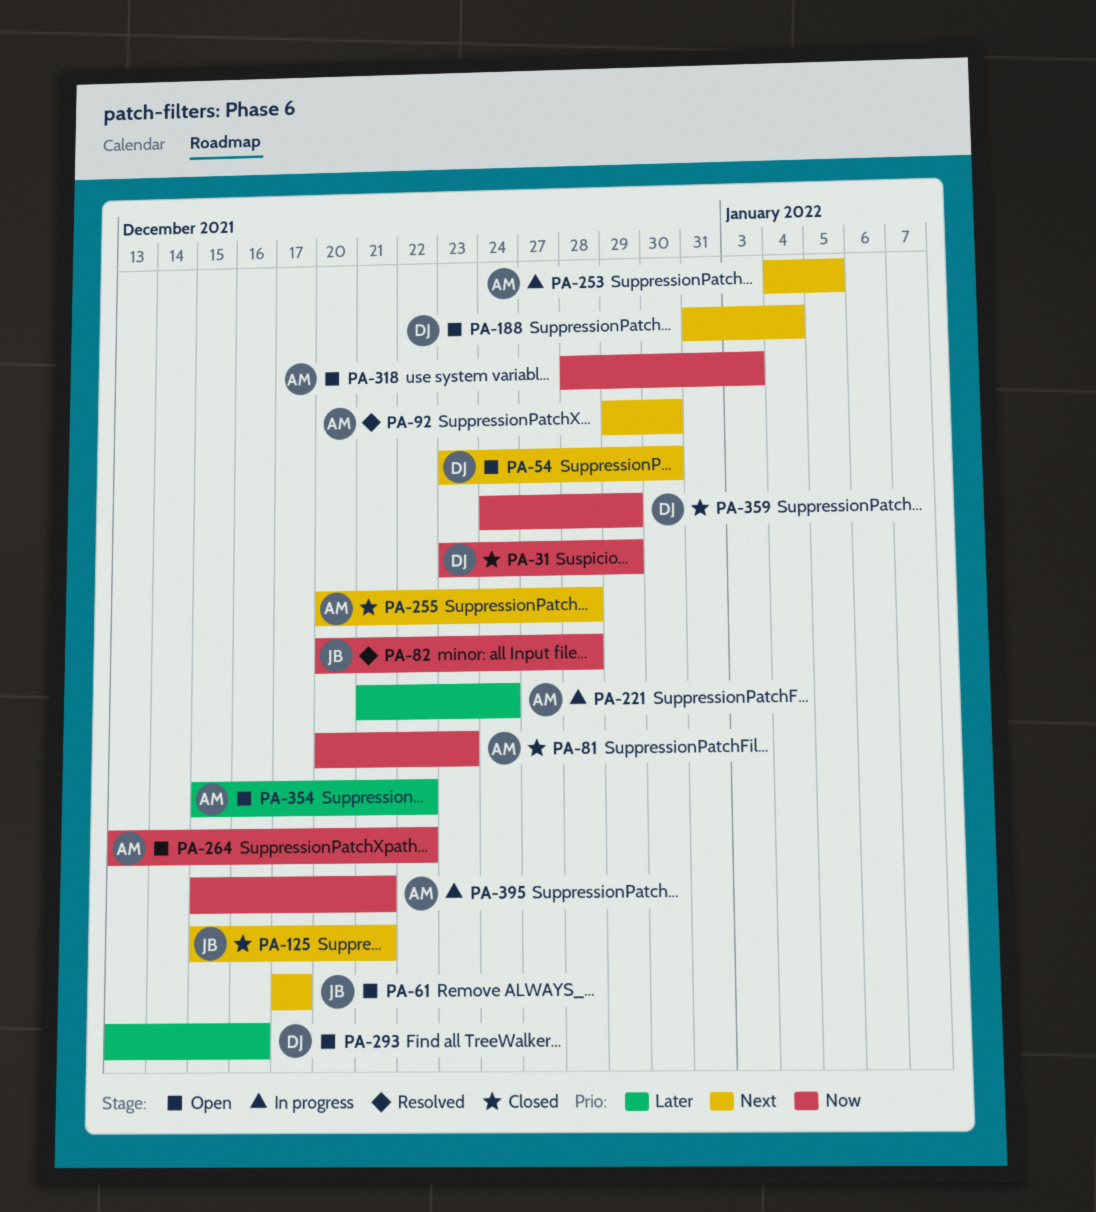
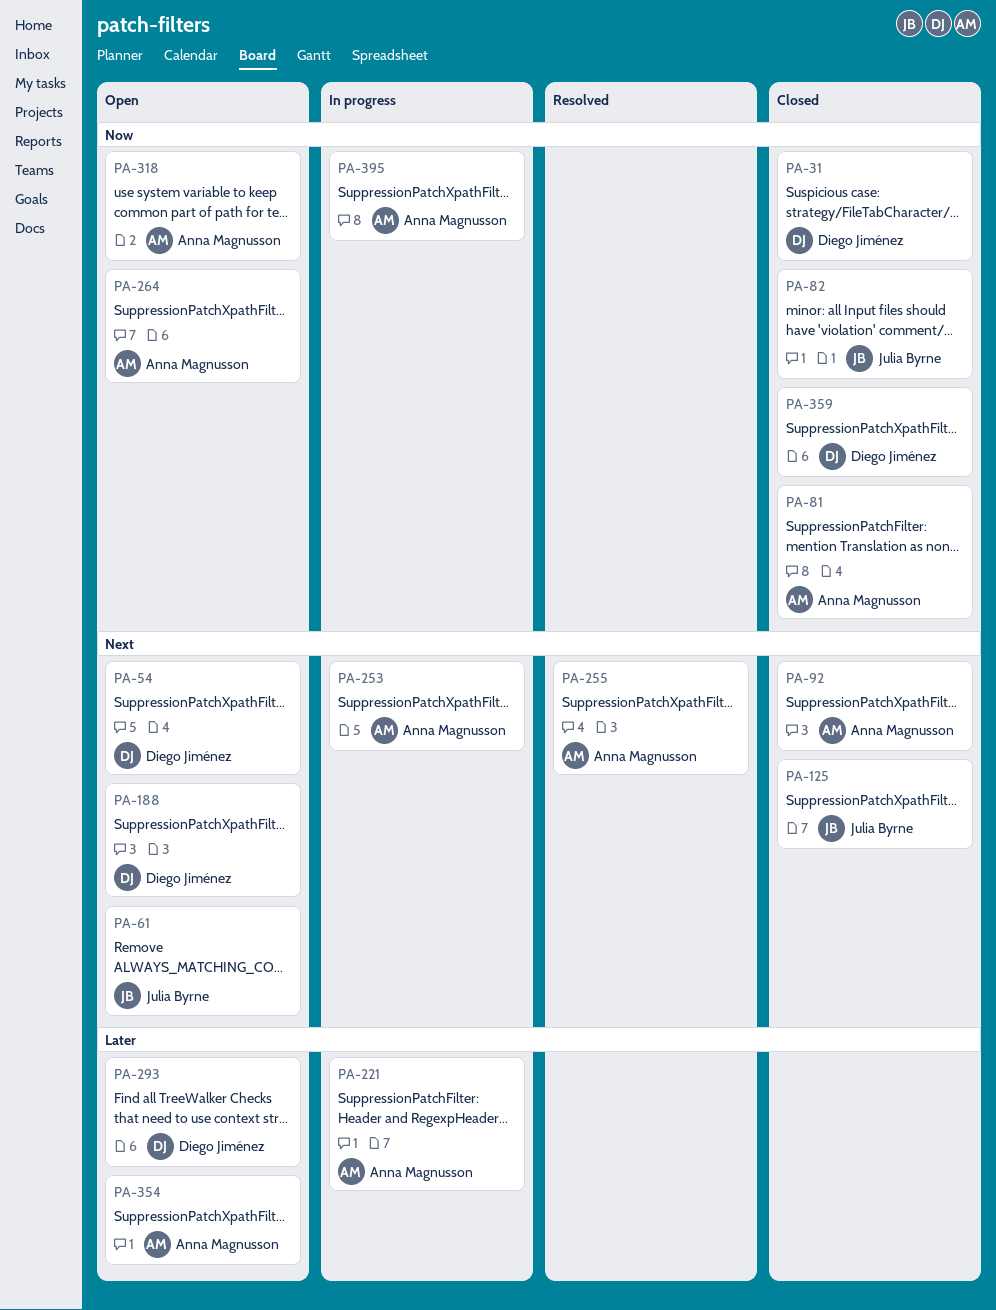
PA-82, status: Resolved -> Closed
PA-92, status: Resolved -> Closed
PA-255, status: Closed -> Resolved

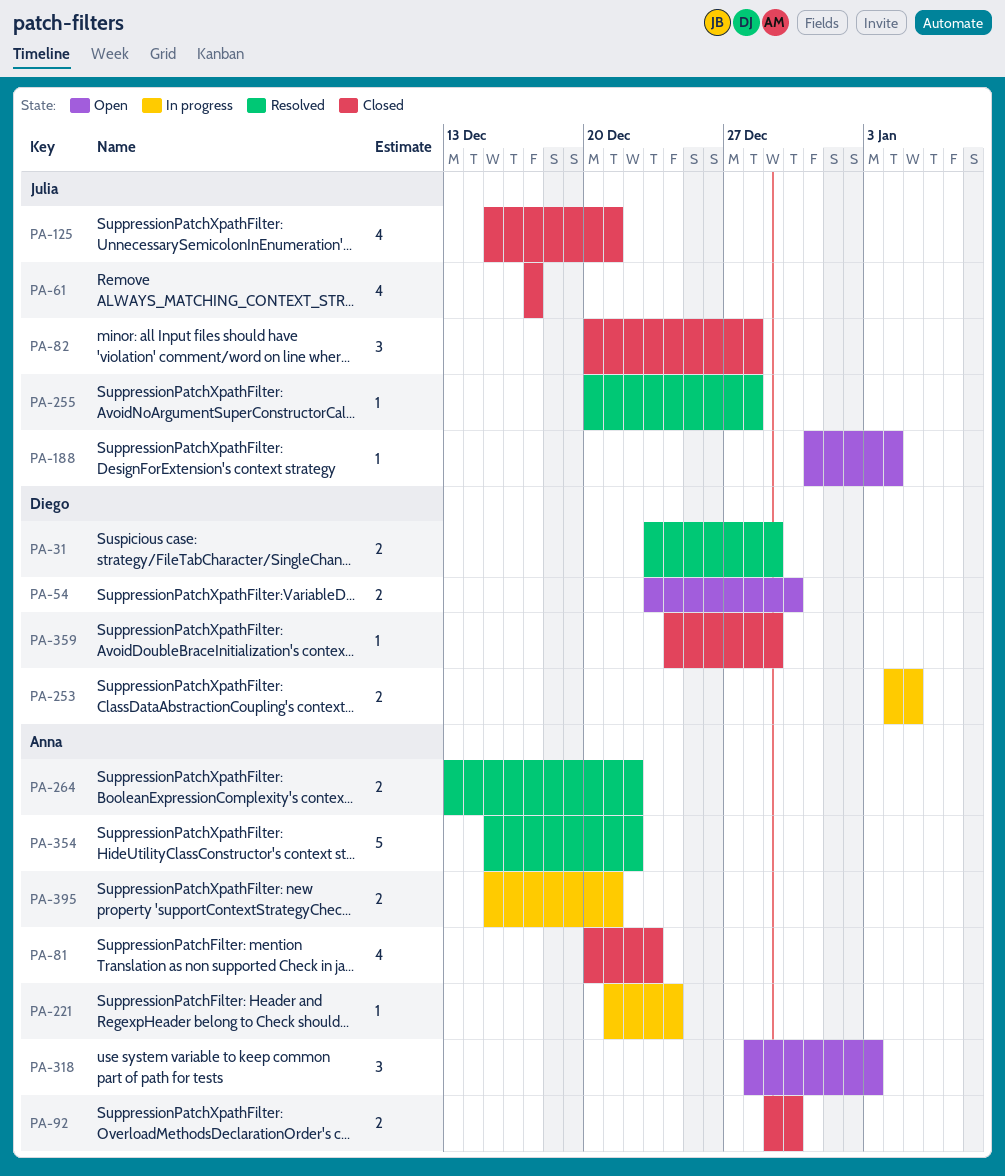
PA-31, status: Closed -> Resolved
PA-61, status: Open -> Closed
PA-188, owner: Diego Jiménez -> Julia Byrne
PA-253, owner: Anna Magnusson -> Diego Jiménez
PA-255, owner: Anna Magnusson -> Julia Byrne
PA-264, status: Open -> Resolved
PA-293: present -> none
PA-354, status: Open -> Resolved

